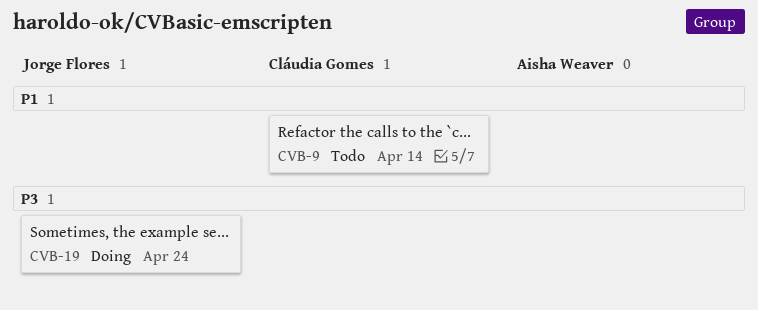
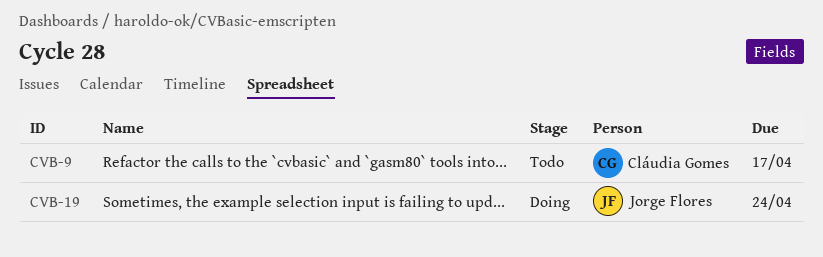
CVB-9, due: Apr 14 -> Apr 17

